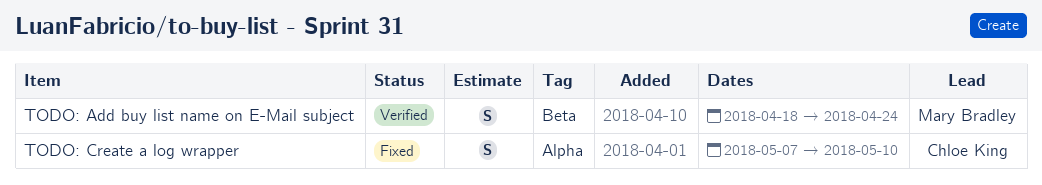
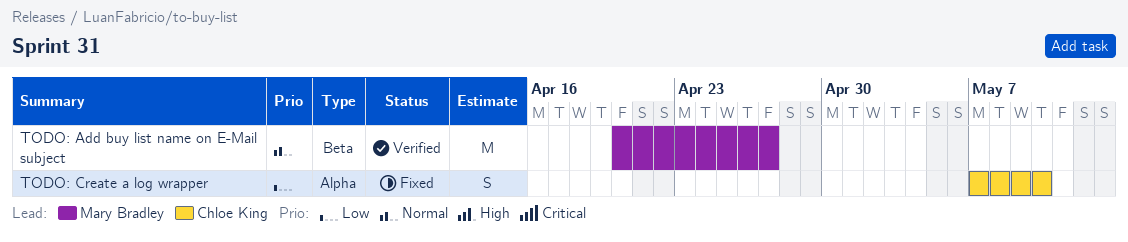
TODO: Add buy list name on E-Mail subject, estimate: S -> M
TODO: Add buy list name on E-Mail subject, start: Apr 18 -> Apr 20
TODO: Add buy list name on E-Mail subject, due: Apr 24 -> Apr 27

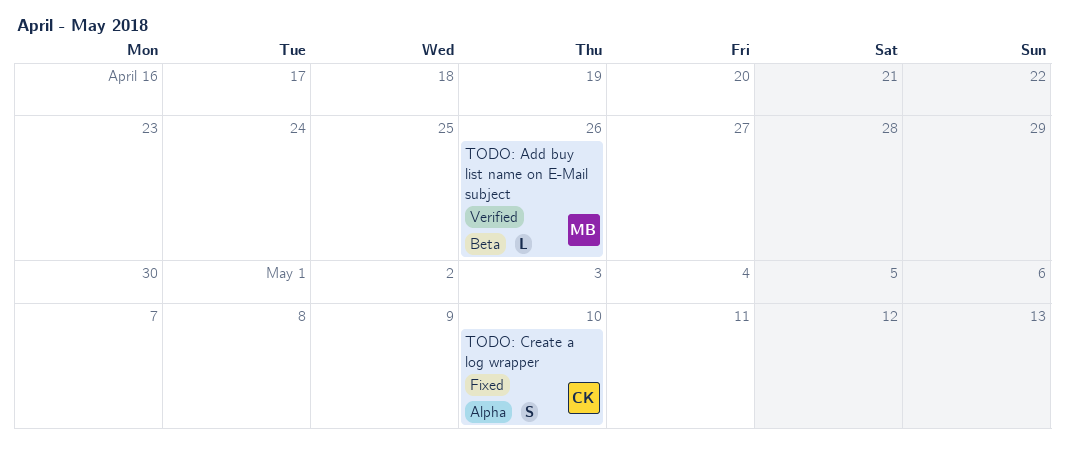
TODO: Add buy list name on E-Mail subject, estimate: M -> L
TODO: Add buy list name on E-Mail subject, due: Apr 27 -> Apr 26

